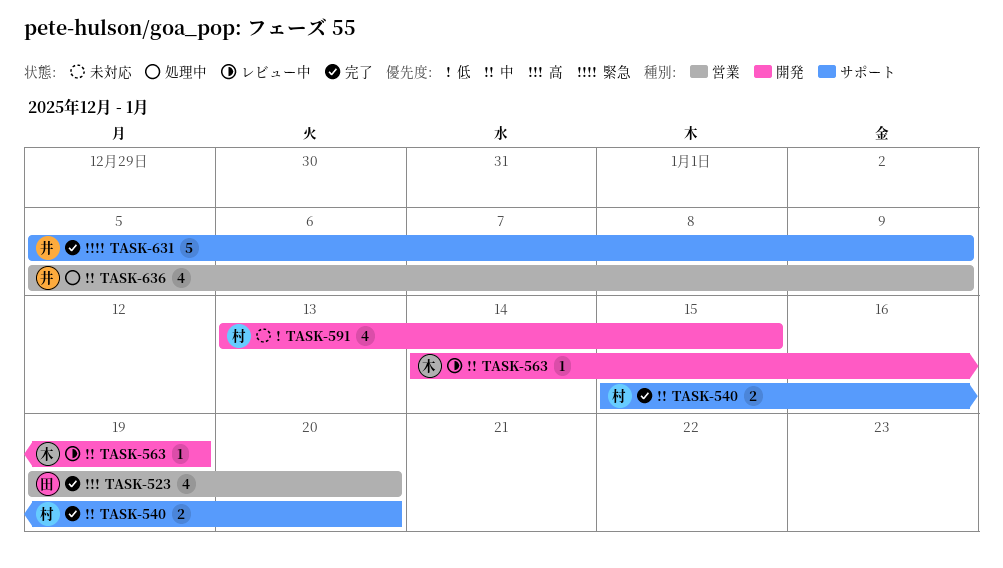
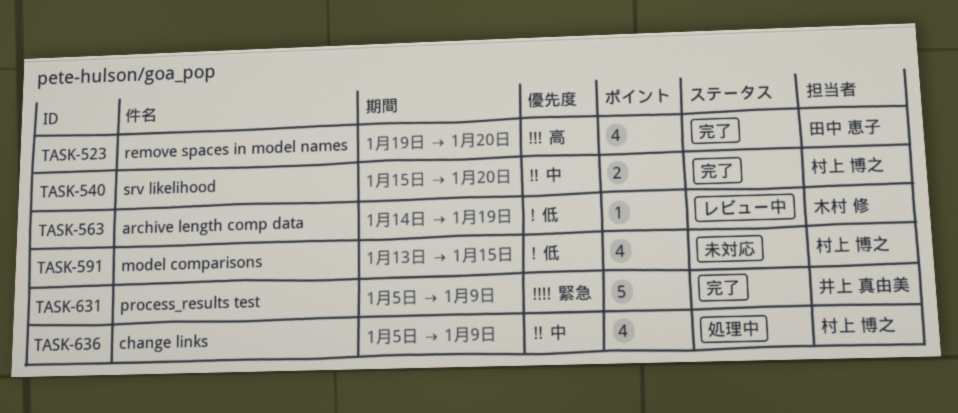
TASK-563, priority: 中 -> 低
TASK-636, owner: 井上 真由美 -> 村上 博之

